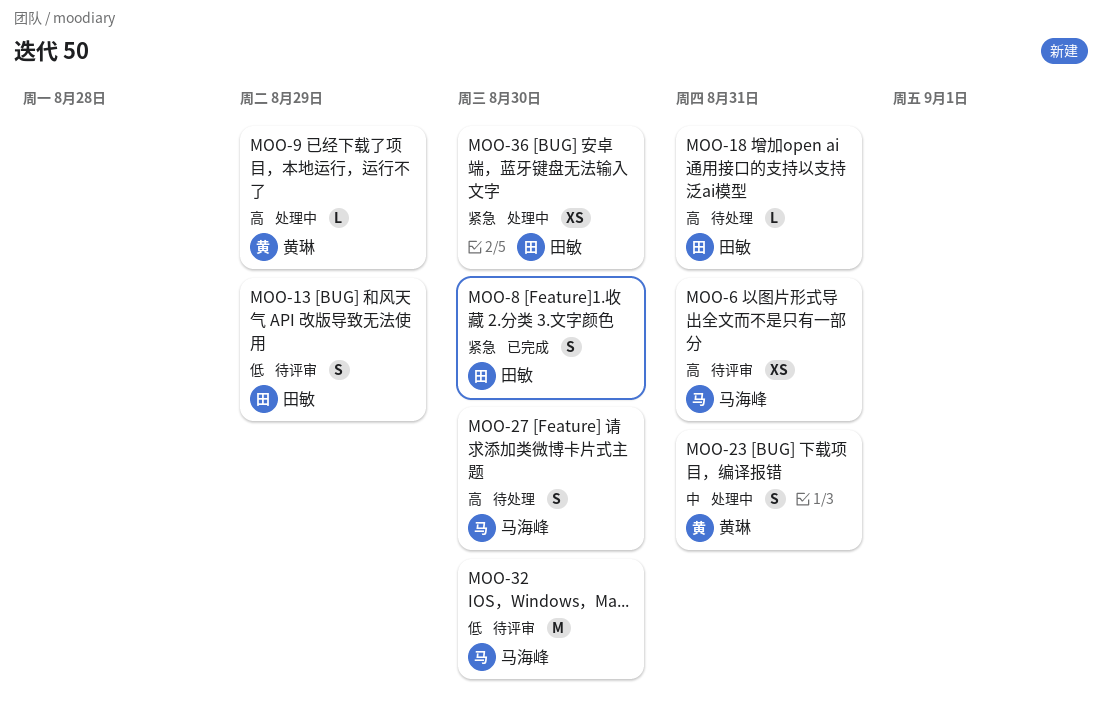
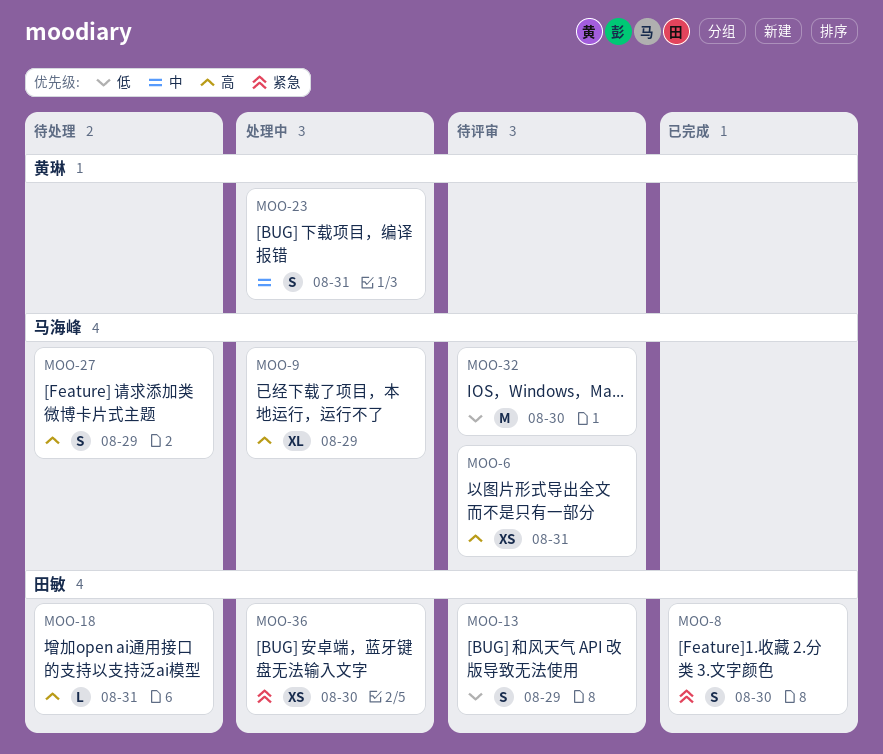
MOO-9, owner: 黄琳 -> 马海峰
MOO-9, estimate: L -> XL
MOO-27, due: Aug 30 -> Aug 29

